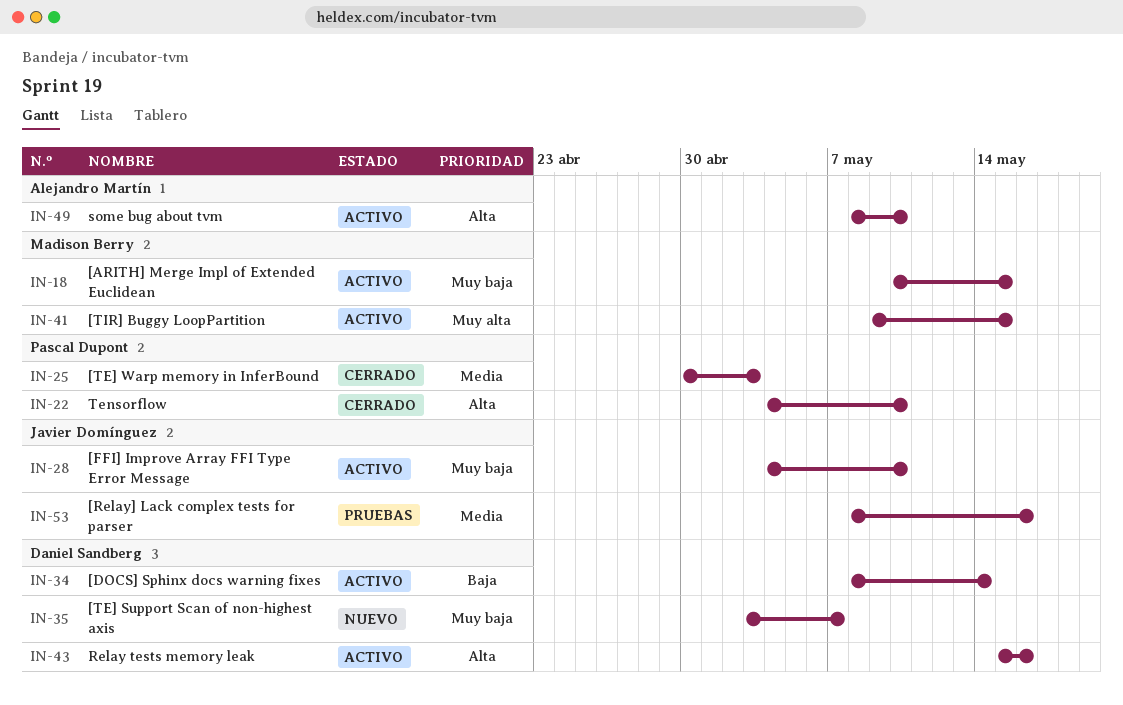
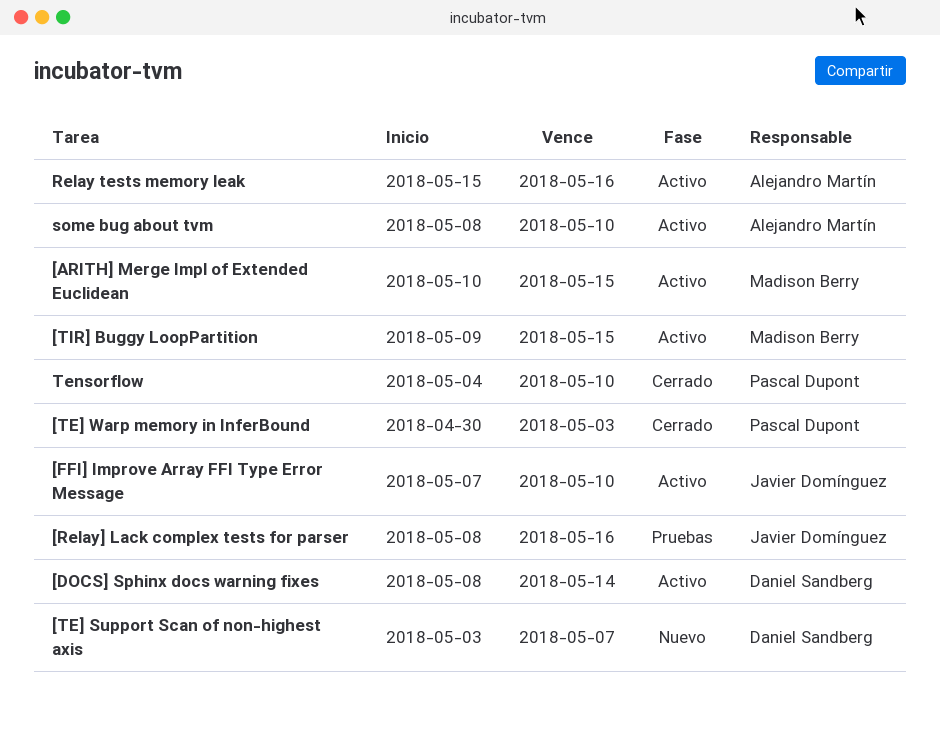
[FFI] Improve Array FFI Type Error Message, start: May 4 -> May 7
Relay tests memory leak, owner: Daniel Sandberg -> Alejandro Martín

